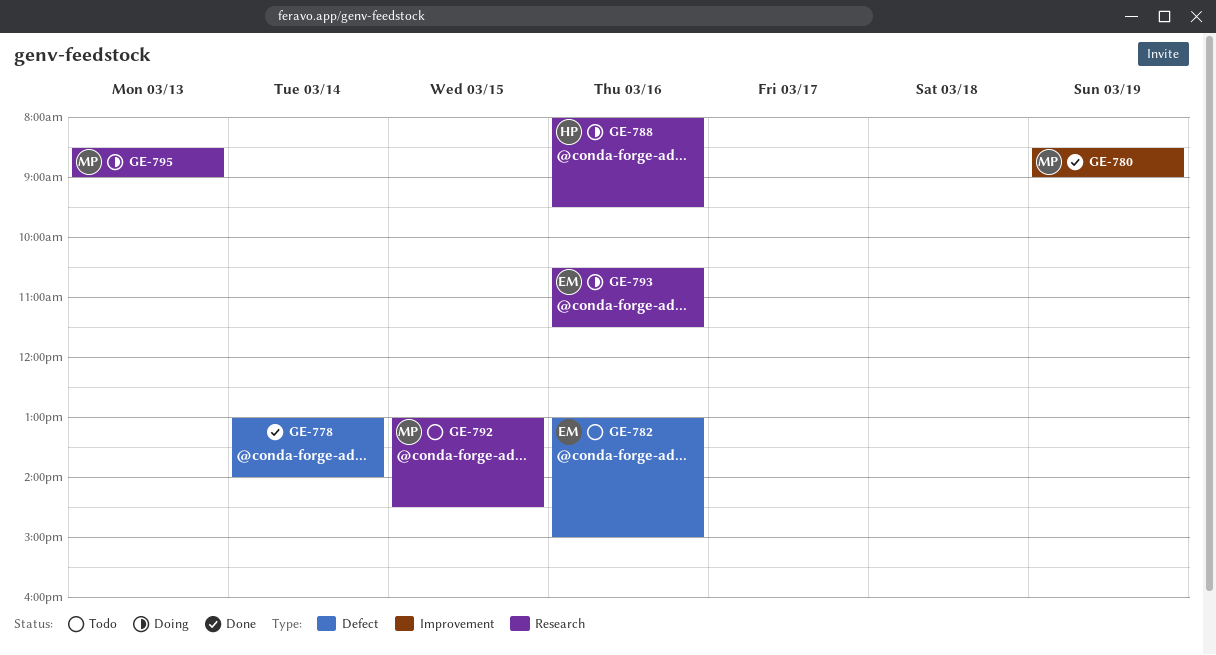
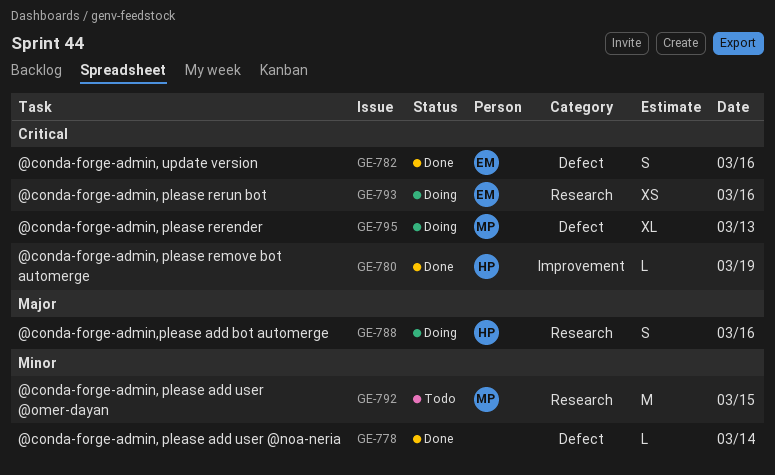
GE-780, owner: MP -> HP
GE-782, status: Todo -> Done
GE-795, label: Research -> Defect

